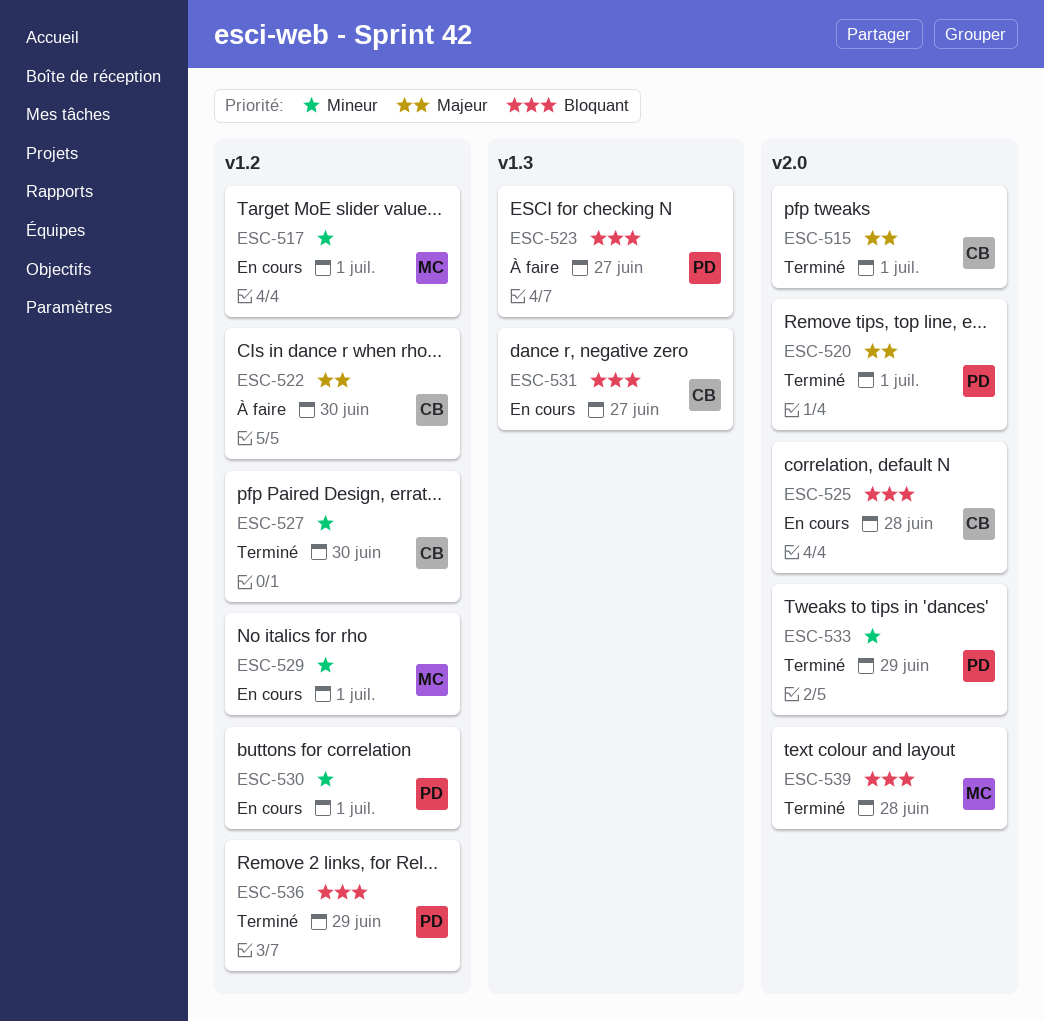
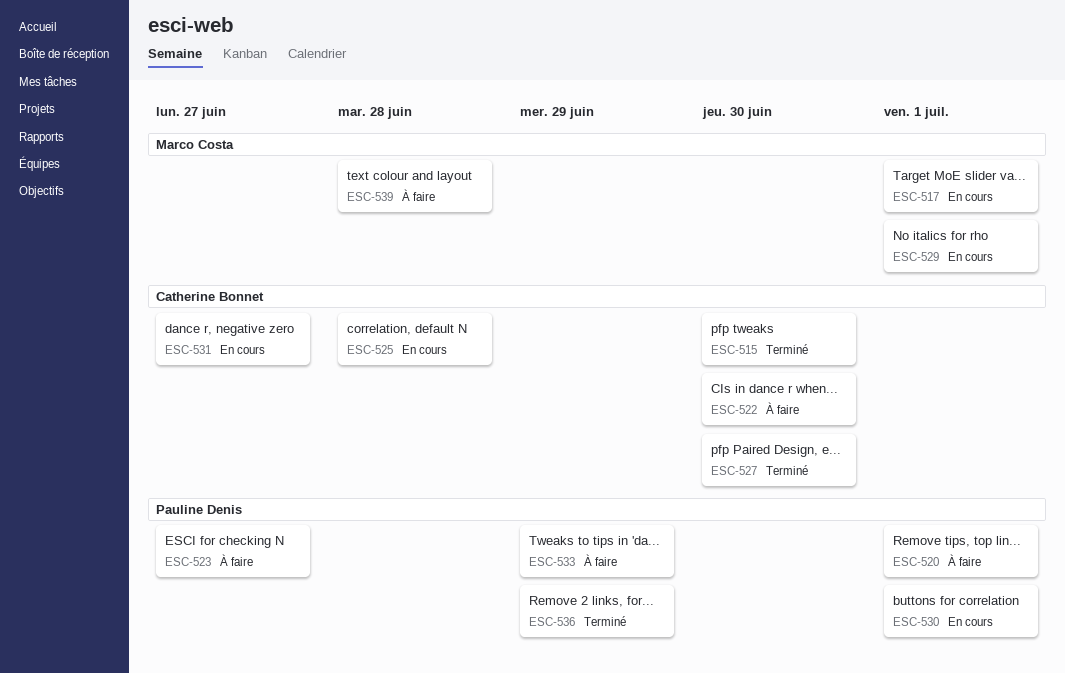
ESC-515, due: Jul 1 -> Jun 30
ESC-520, status: Terminé -> À faire
ESC-533, status: Terminé -> À faire
ESC-539, status: Terminé -> À faire

